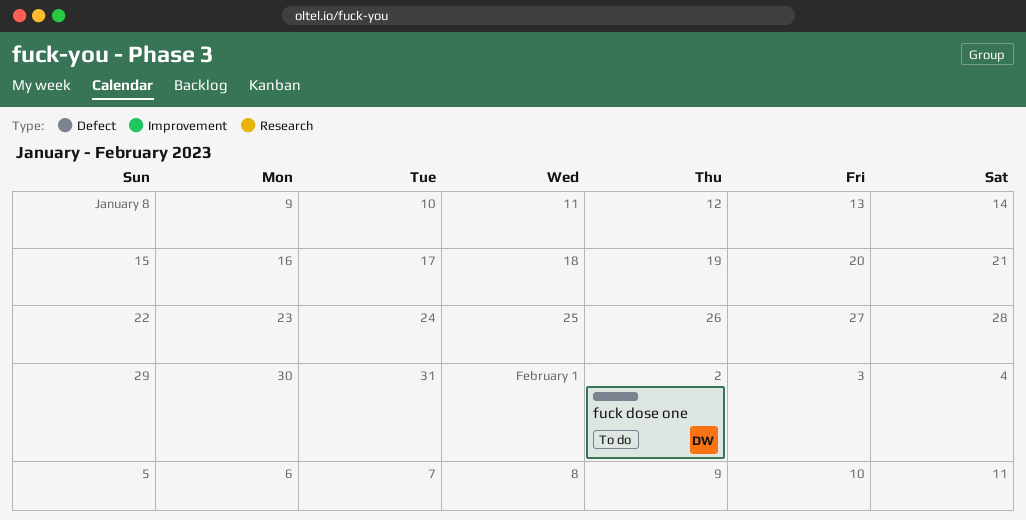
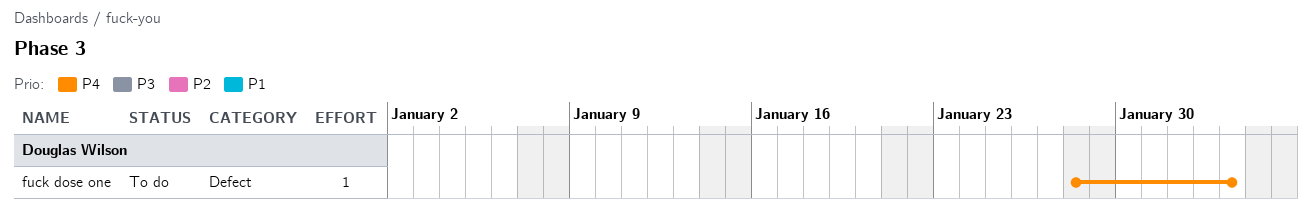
fuck dose one, due: Feb 2 -> Feb 3

